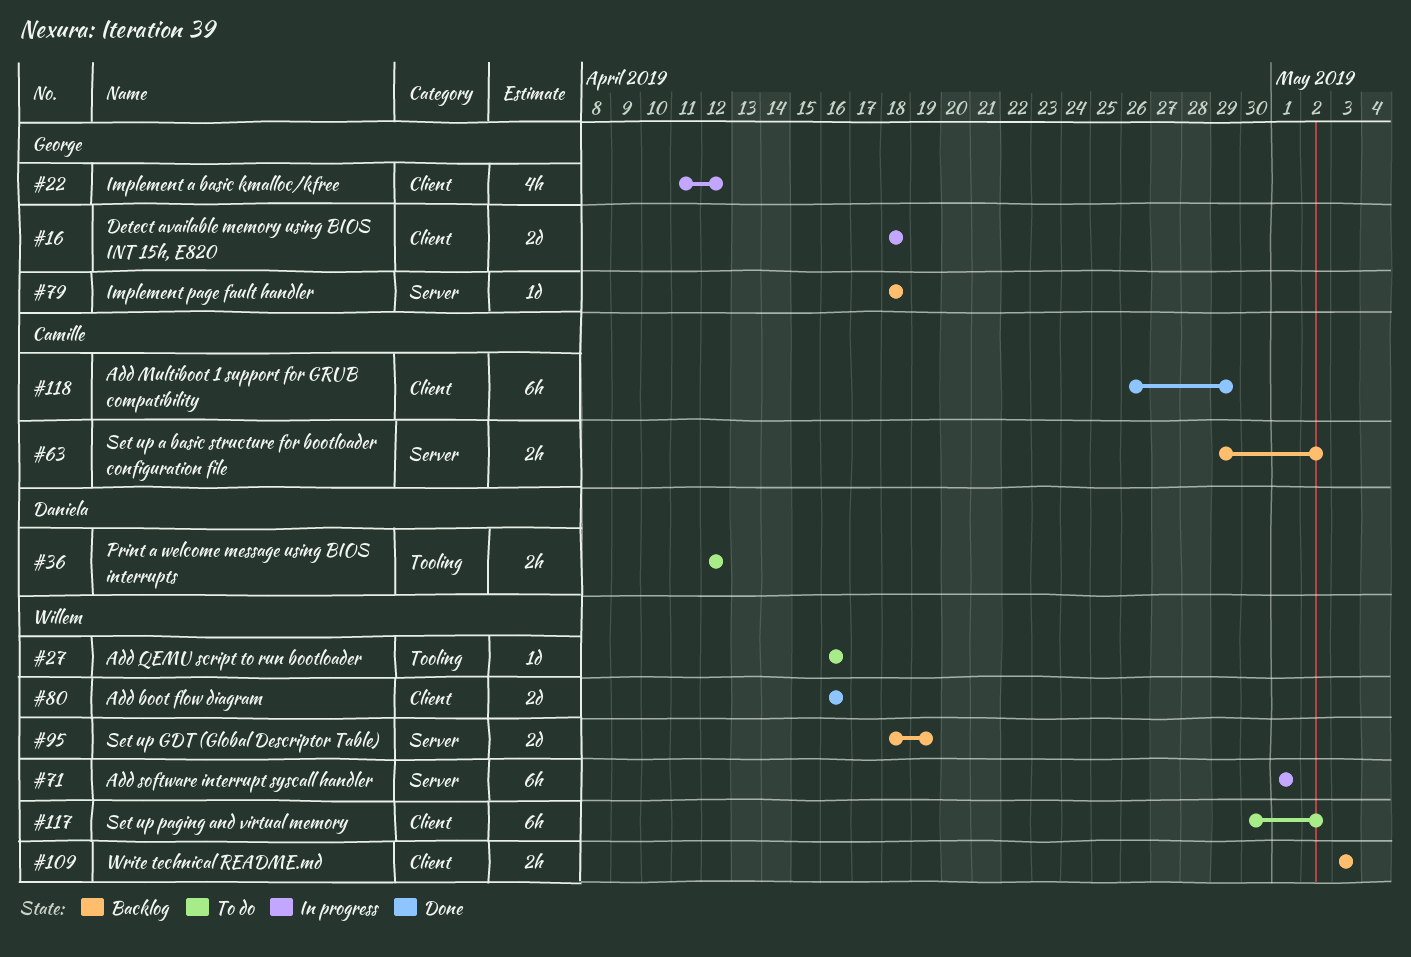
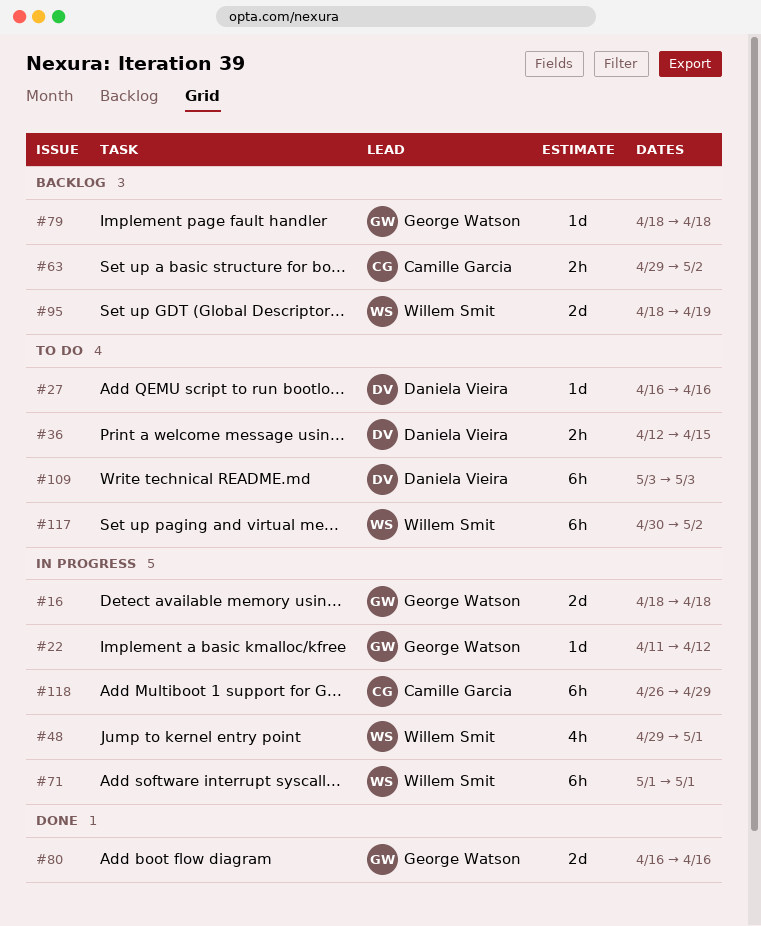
#22, estimate: 4h -> 1d
#27, owner: Willem Smit -> Daniela Vieira
#36, due: Apr 12 -> Apr 15
#48: none -> present
#80, owner: Willem Smit -> George Watson
#109, status: Backlog -> To do
#109, owner: Willem Smit -> Daniela Vieira
#109, estimate: 2h -> 6h
#118, status: Done -> In progress

